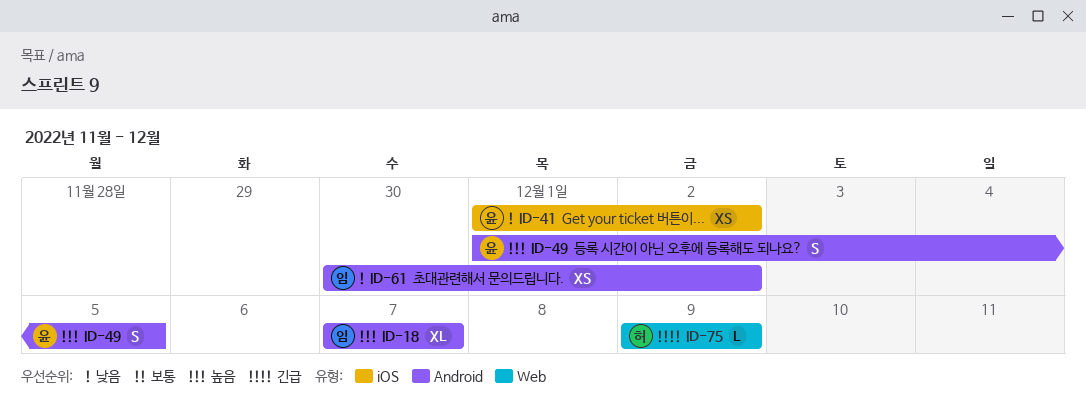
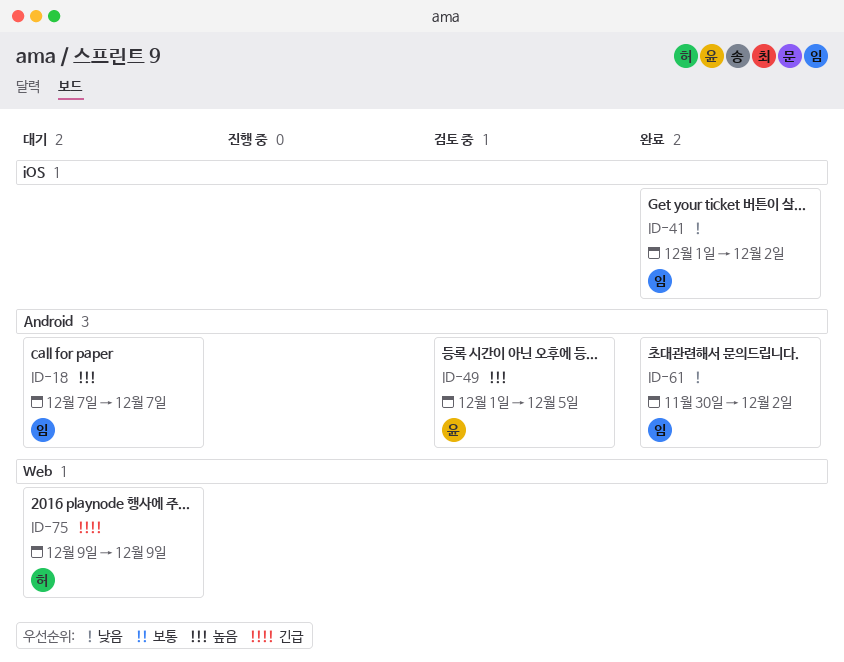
ID-41, owner: 윤 -> 임

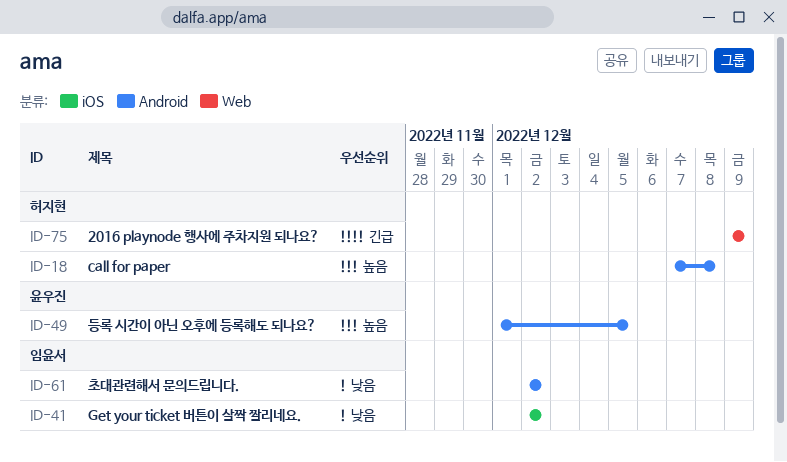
ID-18, owner: 임윤서 -> 허지현
ID-18, due: Dec 7 -> Dec 8
ID-41, start: Dec 1 -> Dec 2
ID-61, start: Nov 30 -> Dec 2

